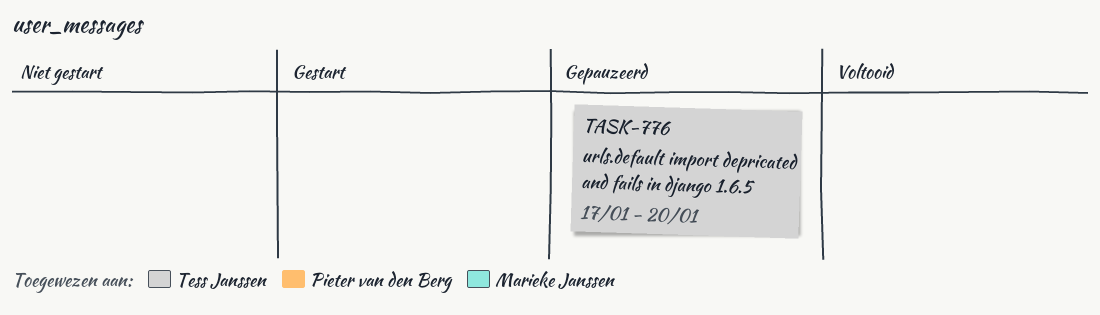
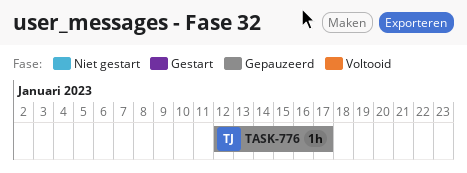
TASK-776, start: Jan 17 -> Jan 12
TASK-776, due: Jan 20 -> Jan 17

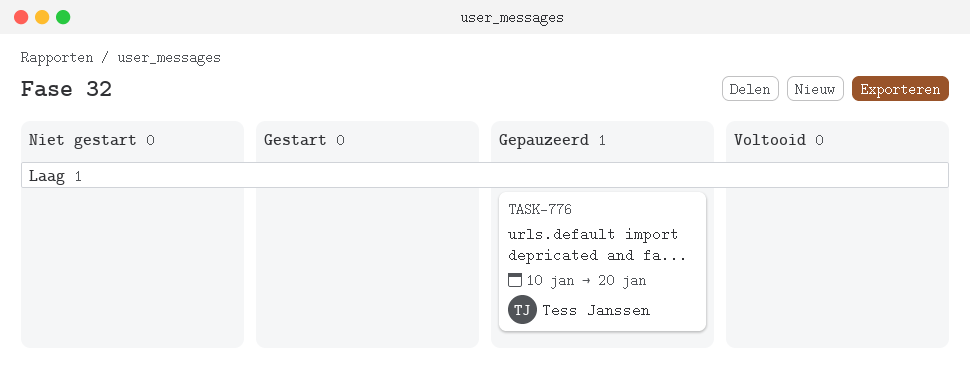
TASK-776, start: Jan 12 -> Jan 10
TASK-776, due: Jan 17 -> Jan 20

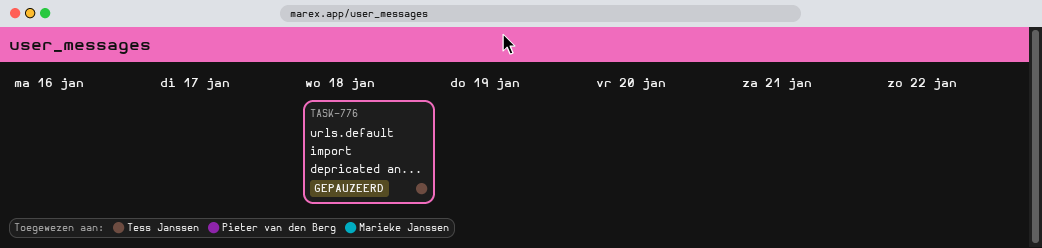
TASK-776, due: Jan 20 -> Jan 18

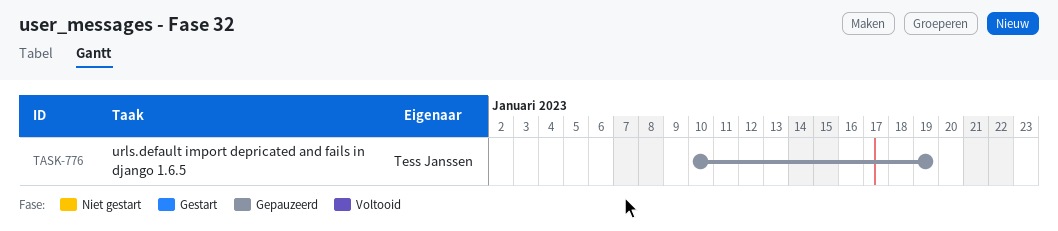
TASK-776, due: Jan 18 -> Jan 19

